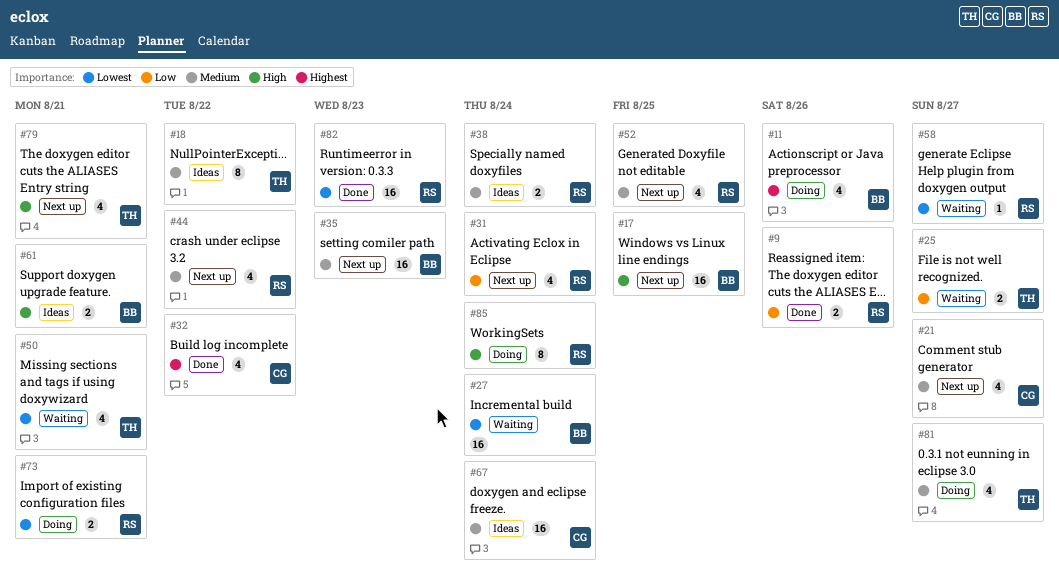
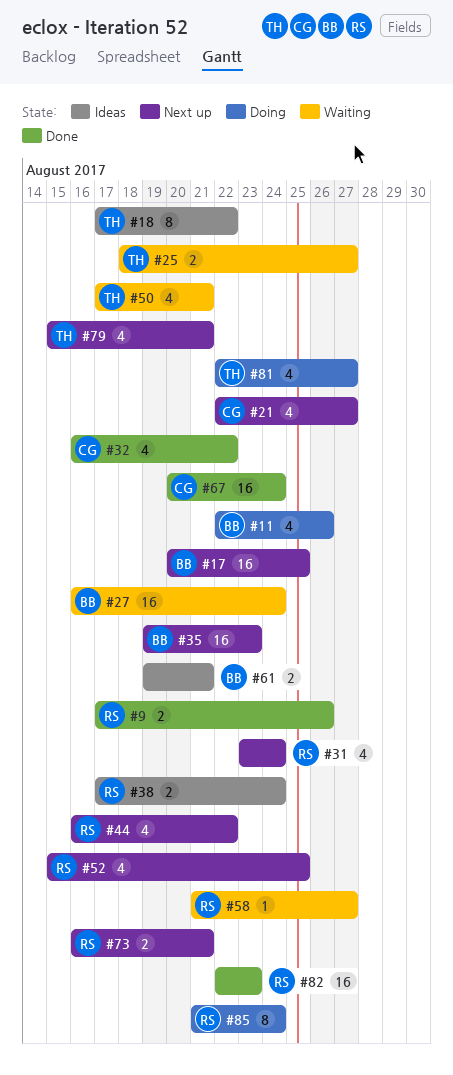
#67, status: Ideas -> Done
#73, status: Doing -> Next up

